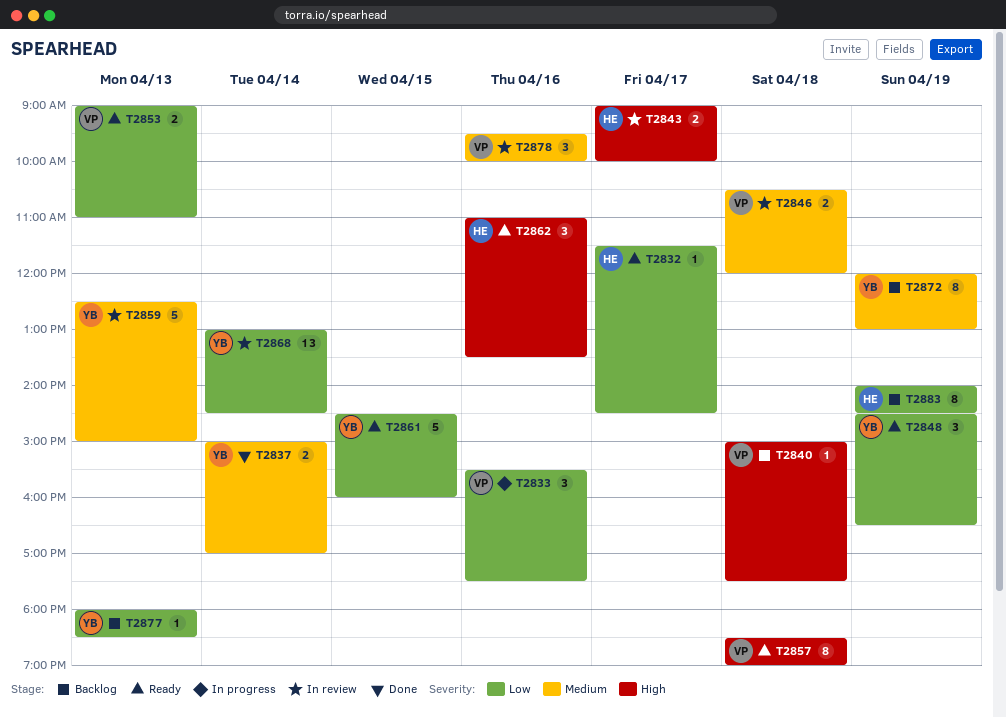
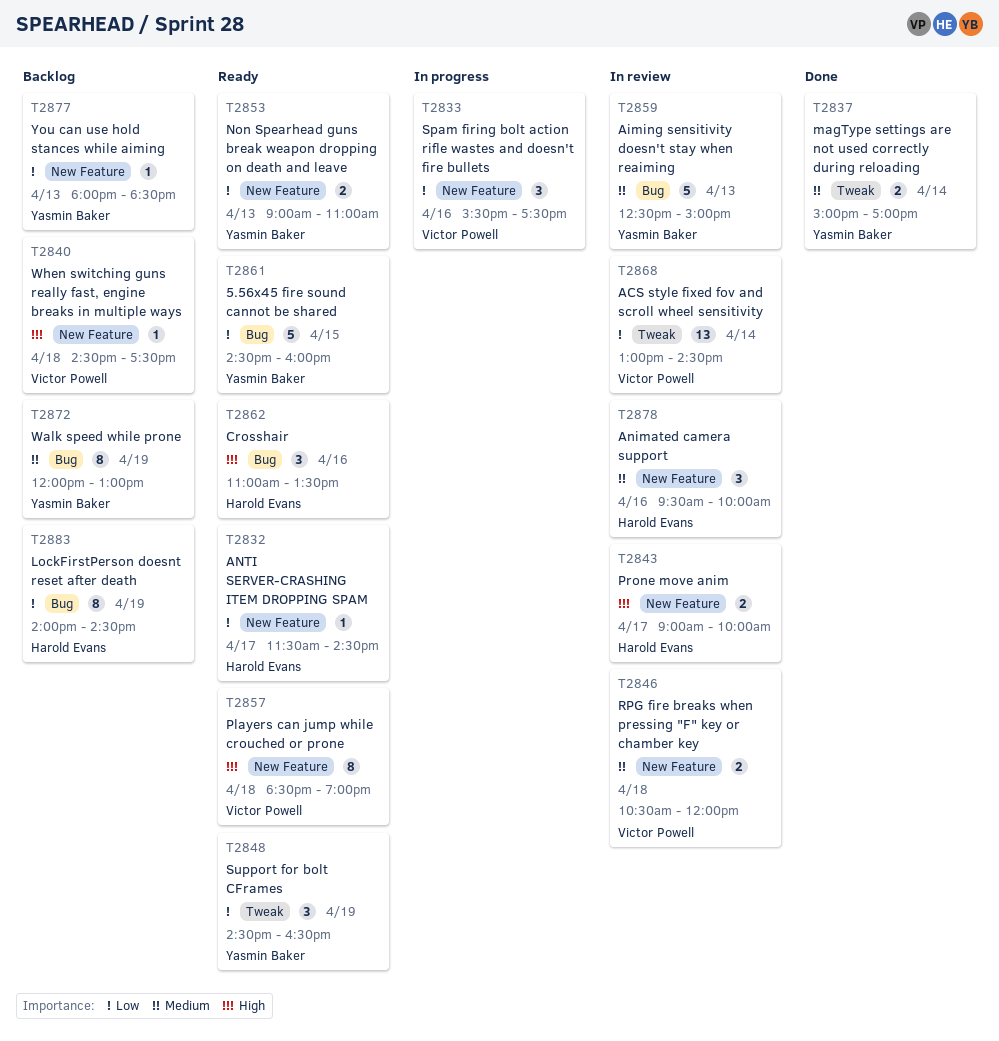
T2840, begins: 15:00 -> 14:30
T2853, owner: Victor Powell -> Yasmin Baker
T2868, owner: Yasmin Baker -> Victor Powell
T2878, owner: Victor Powell -> Harold Evans

